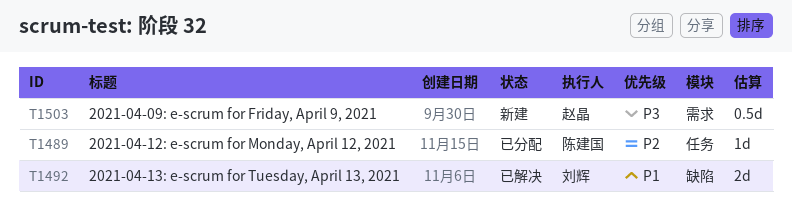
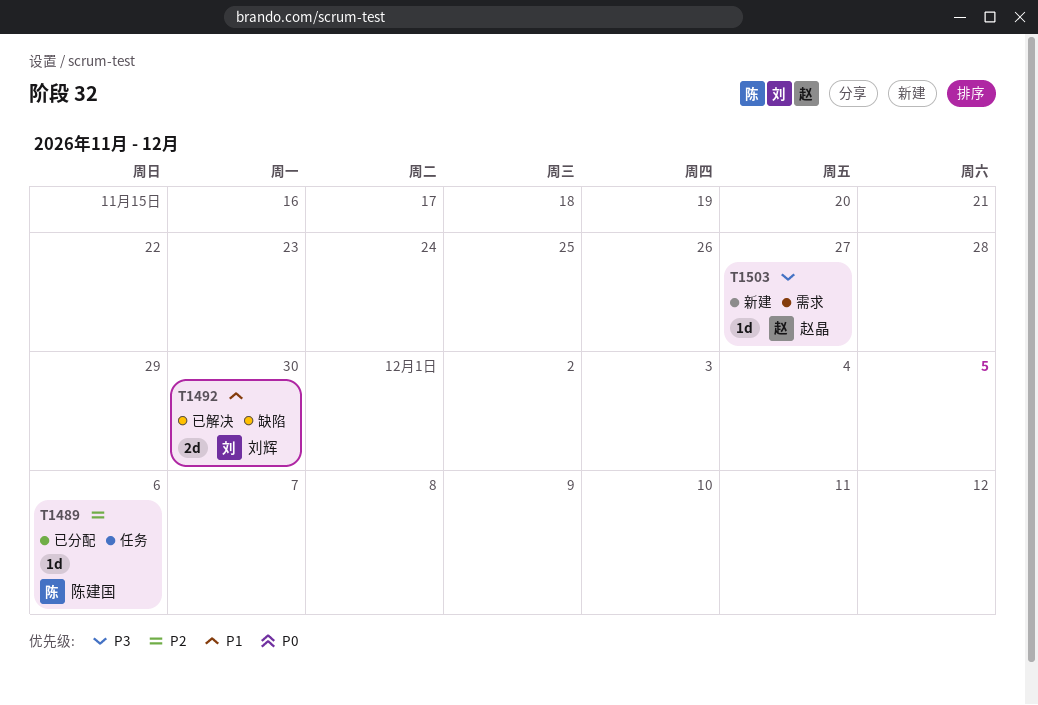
T1503, estimate: 0.5d -> 1d

